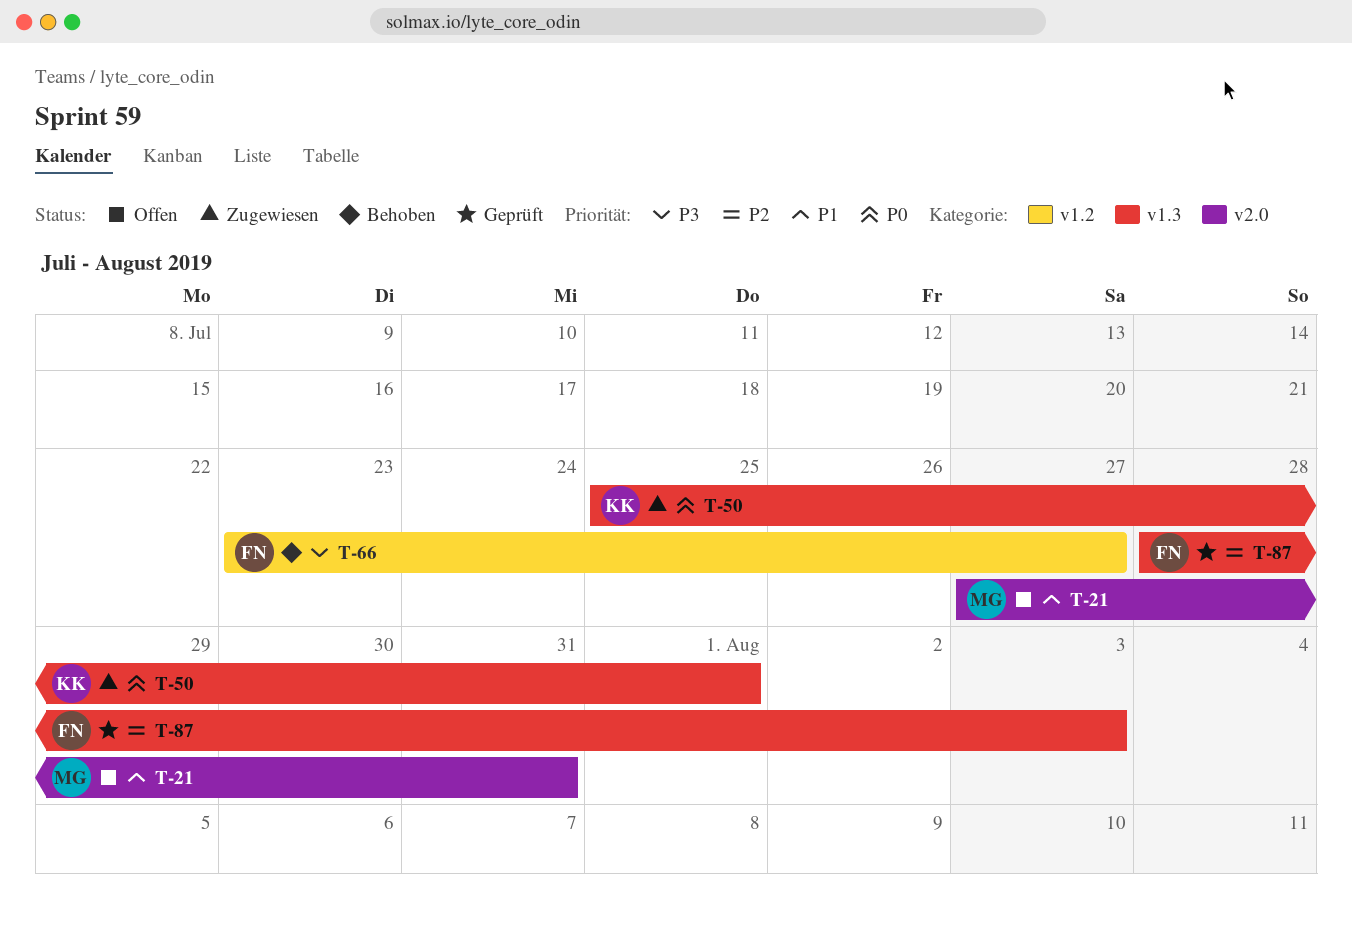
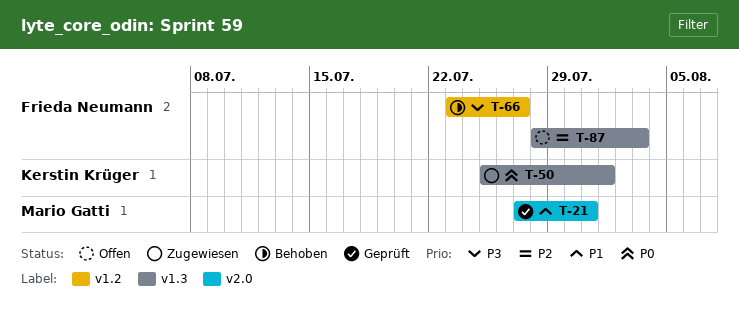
T-21, status: Offen -> Geprüft
T-87, status: Geprüft -> Offen

